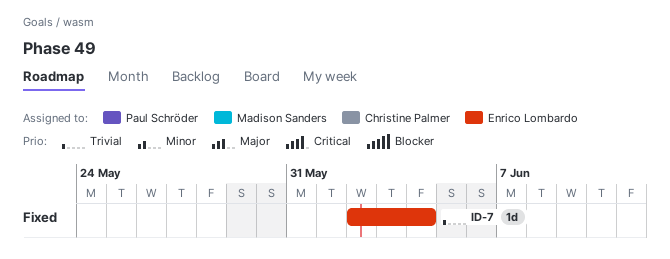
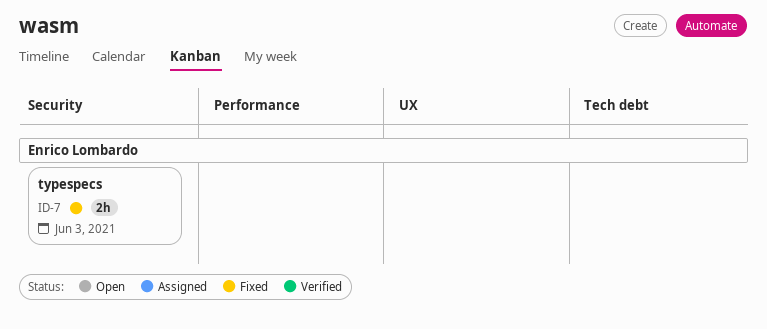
ID-7, estimate: 1d -> 2h
ID-7, due: Jun 4 -> Jun 3

